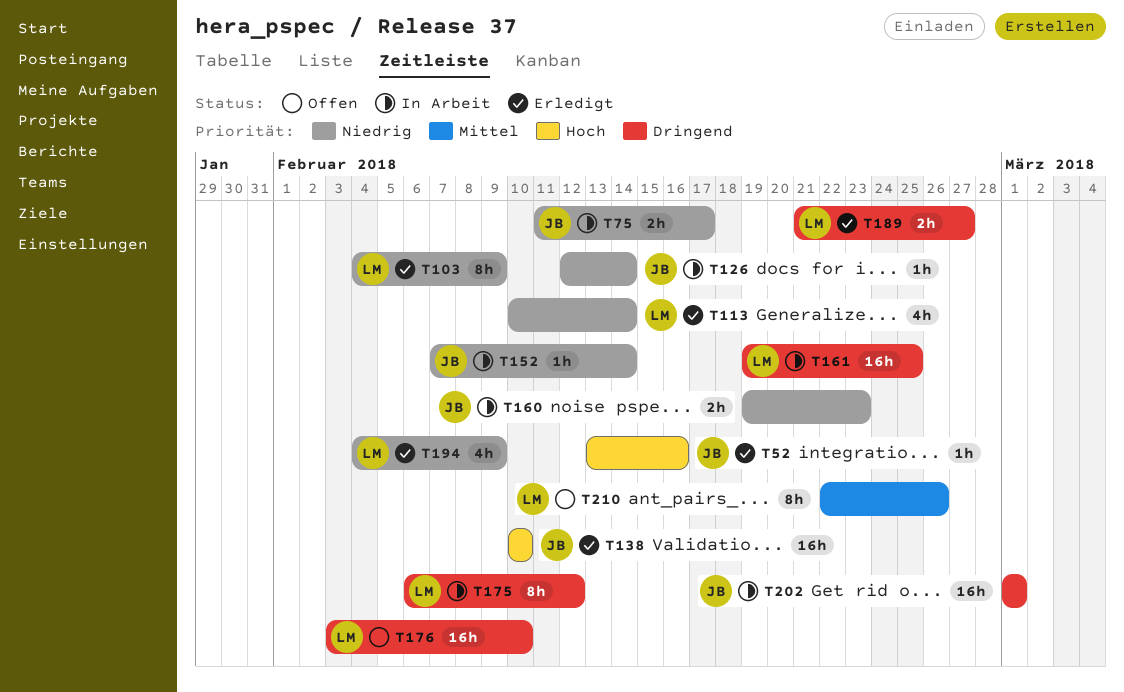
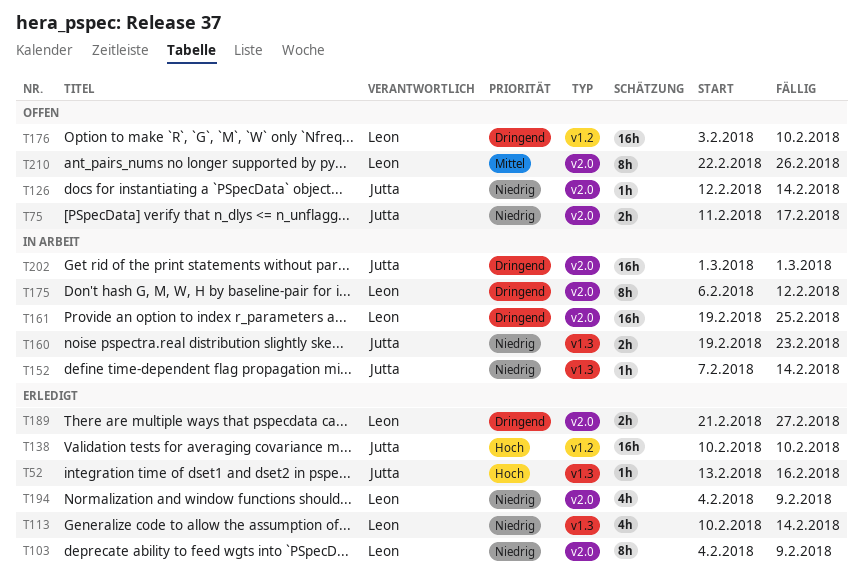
T75, status: In Arbeit -> Offen
T126, status: In Arbeit -> Offen

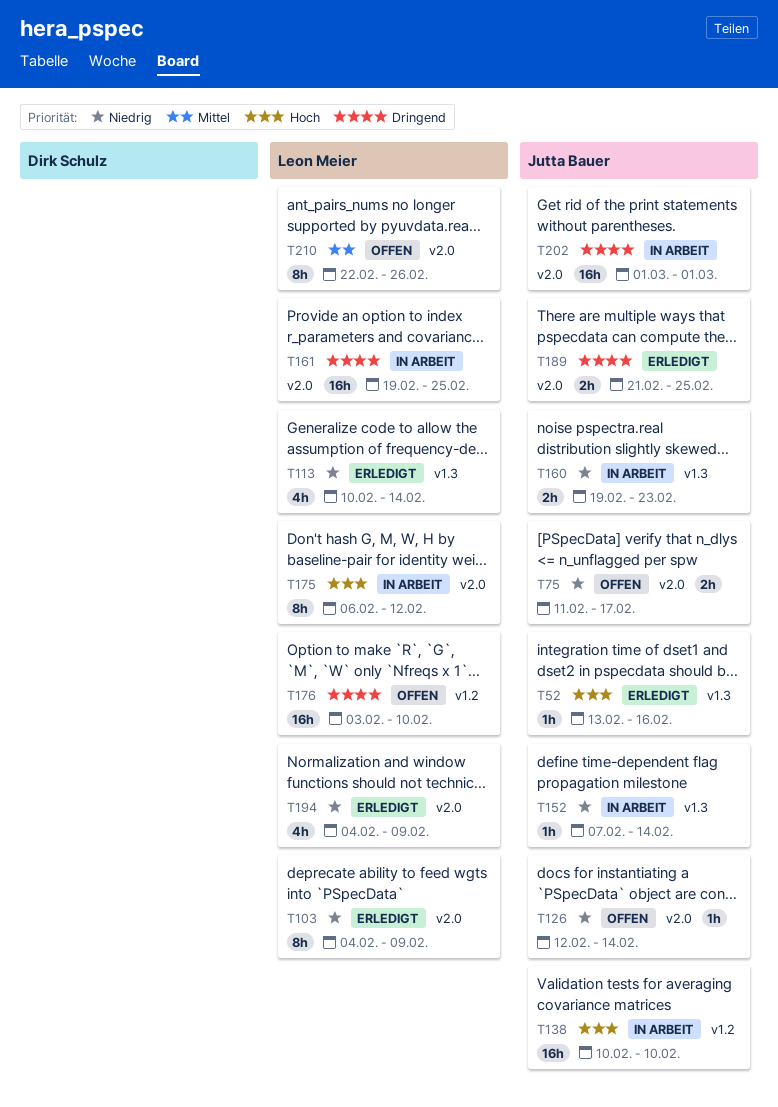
T138, status: Erledigt -> In Arbeit
T175, priority: Dringend -> Hoch
T189, owner: Leon Meier -> Jutta Bauer
T189, due: Feb 27 -> Feb 25

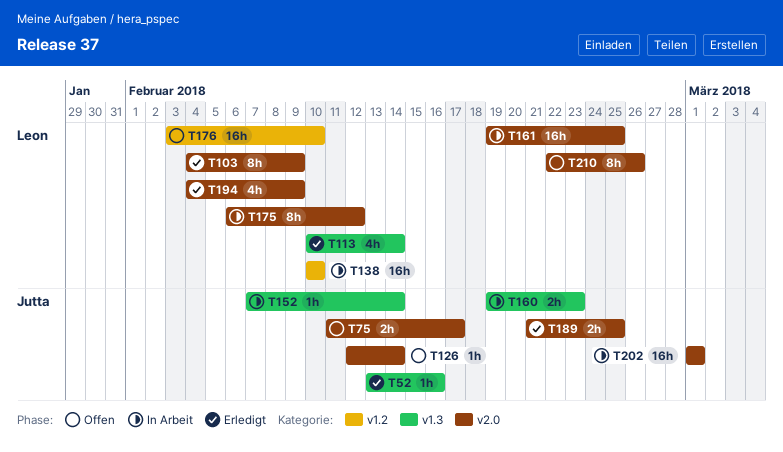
T138, owner: Jutta Bauer -> Leon Meier

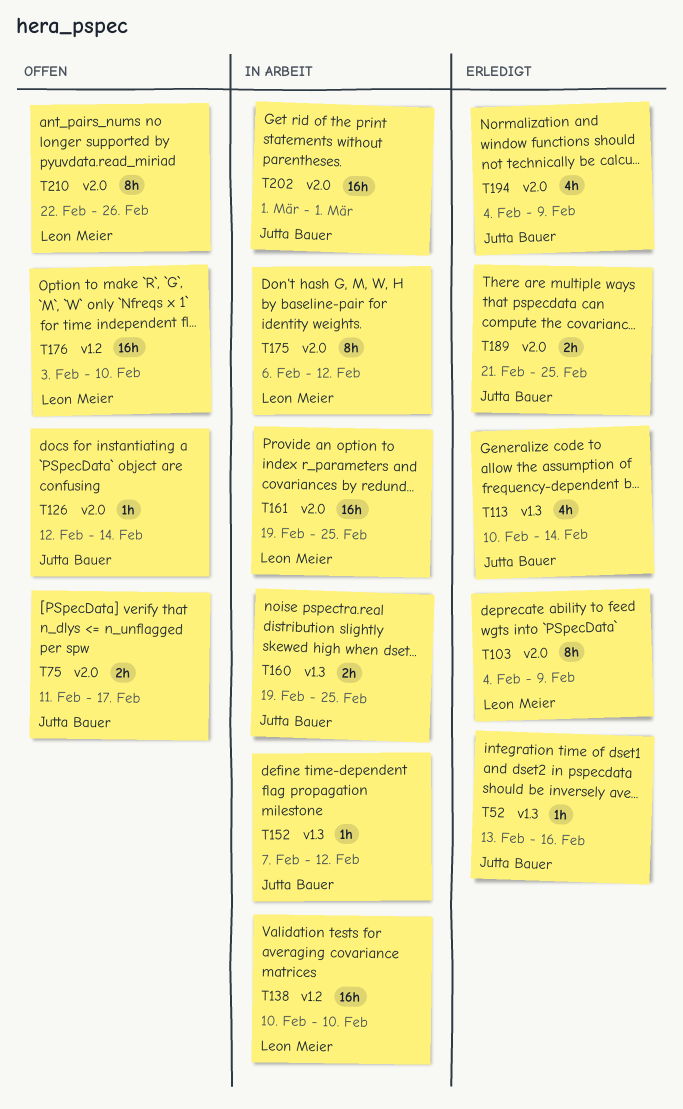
T113, owner: Leon Meier -> Jutta Bauer
T152, due: Feb 14 -> Feb 12
T160, due: Feb 23 -> Feb 25
T194, owner: Leon Meier -> Jutta Bauer

